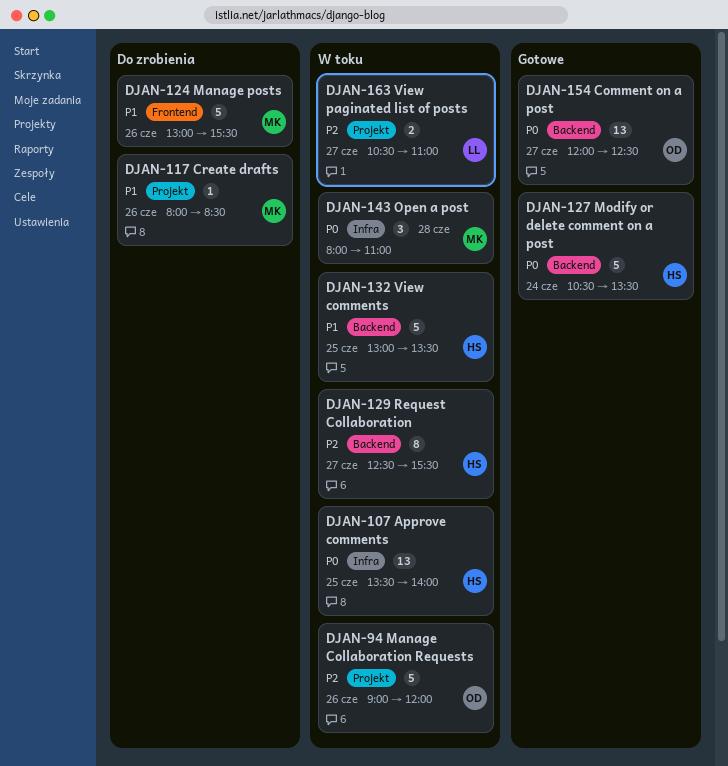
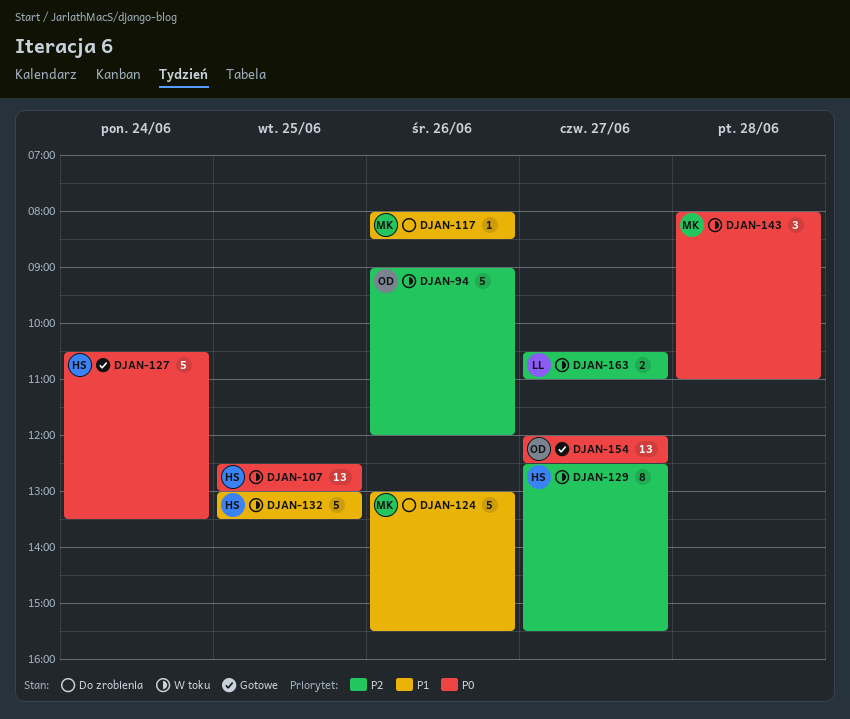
DJAN-107, begins: 13:30 -> 12:30
DJAN-107, ends: 14:00 -> 13:00

